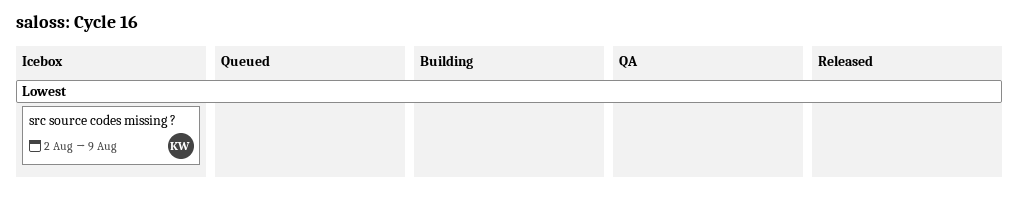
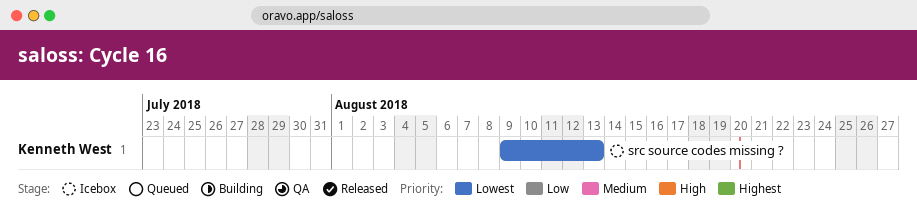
src source codes missing ?, start: Aug 2 -> Aug 9
src source codes missing ?, due: Aug 9 -> Aug 13

